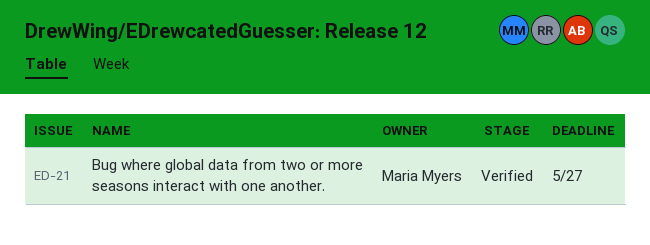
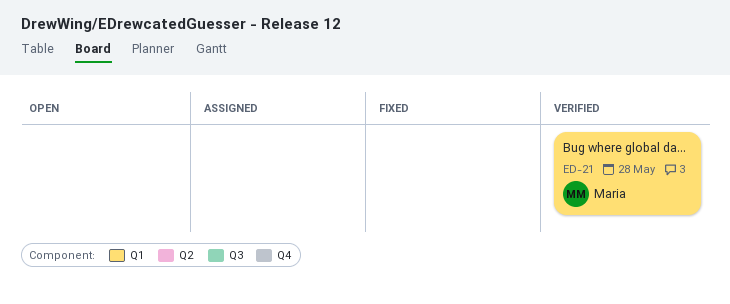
ED-21, due: May 27 -> May 28

